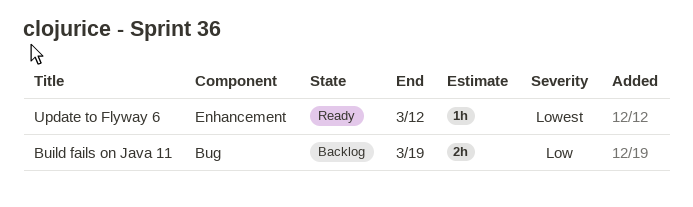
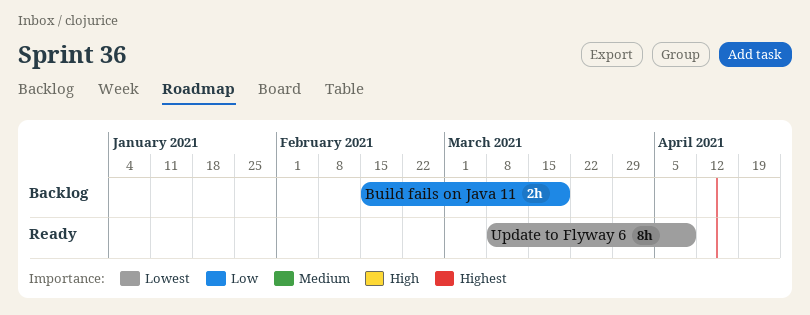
Update to Flyway 6, estimate: 1h -> 8h
Update to Flyway 6, due: Mar 12 -> Apr 9

